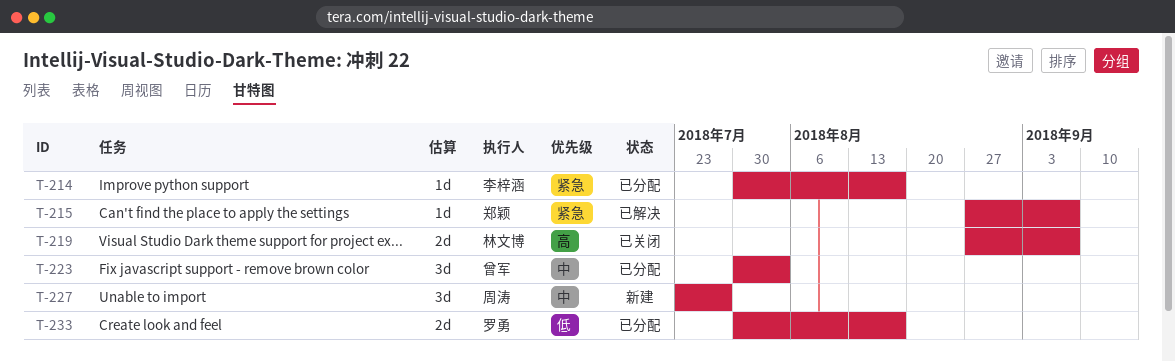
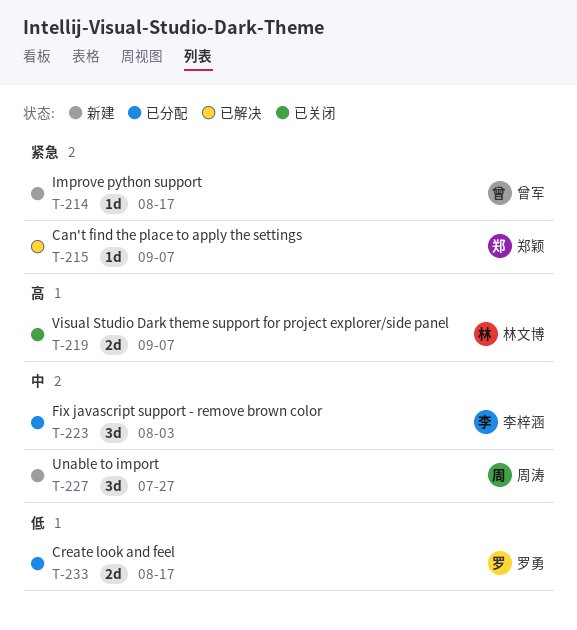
T-214, status: 已分配 -> 新建
T-214, owner: 李梓涵 -> 曾军
T-223, owner: 曾军 -> 李梓涵

